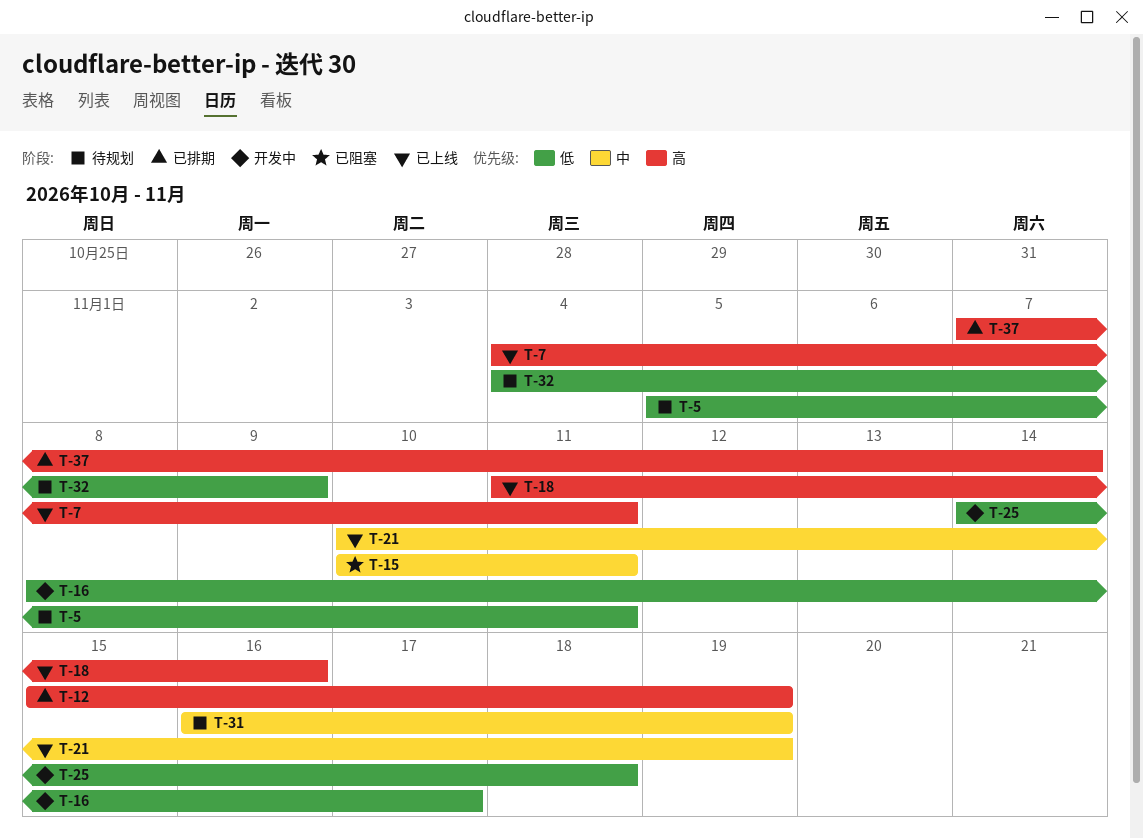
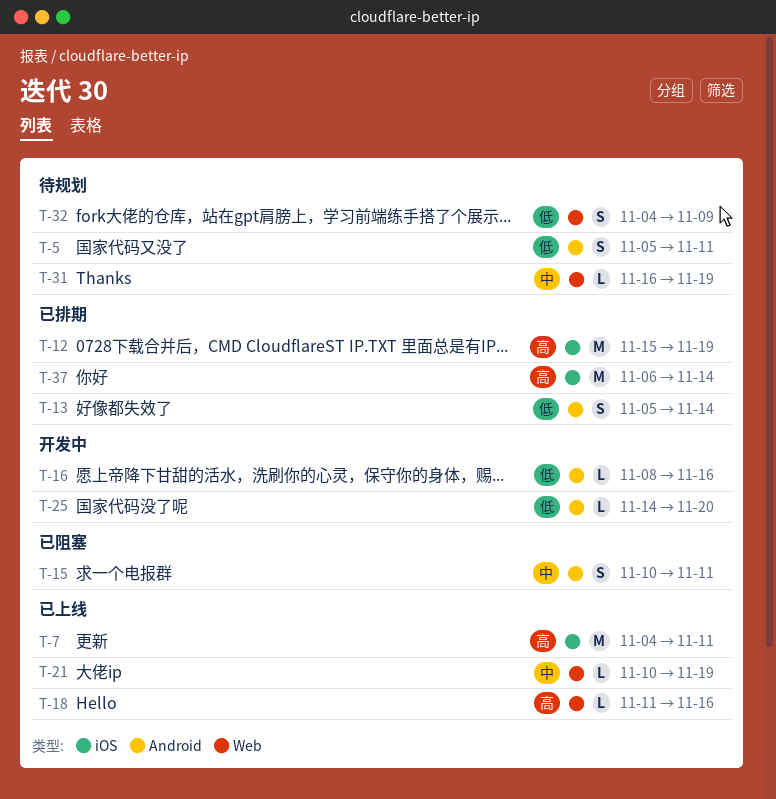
T-13: none -> present
T-16, due: Nov 17 -> Nov 16
T-25, due: Nov 18 -> Nov 20
T-37, start: Nov 7 -> Nov 6

